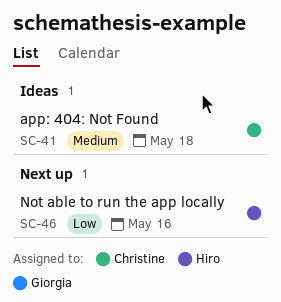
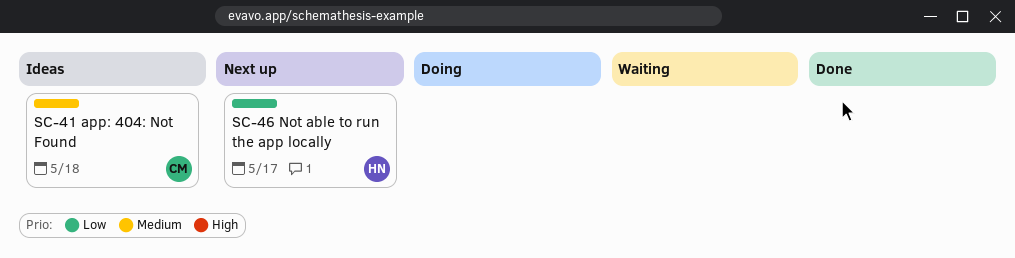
SC-46, due: May 16 -> May 17

